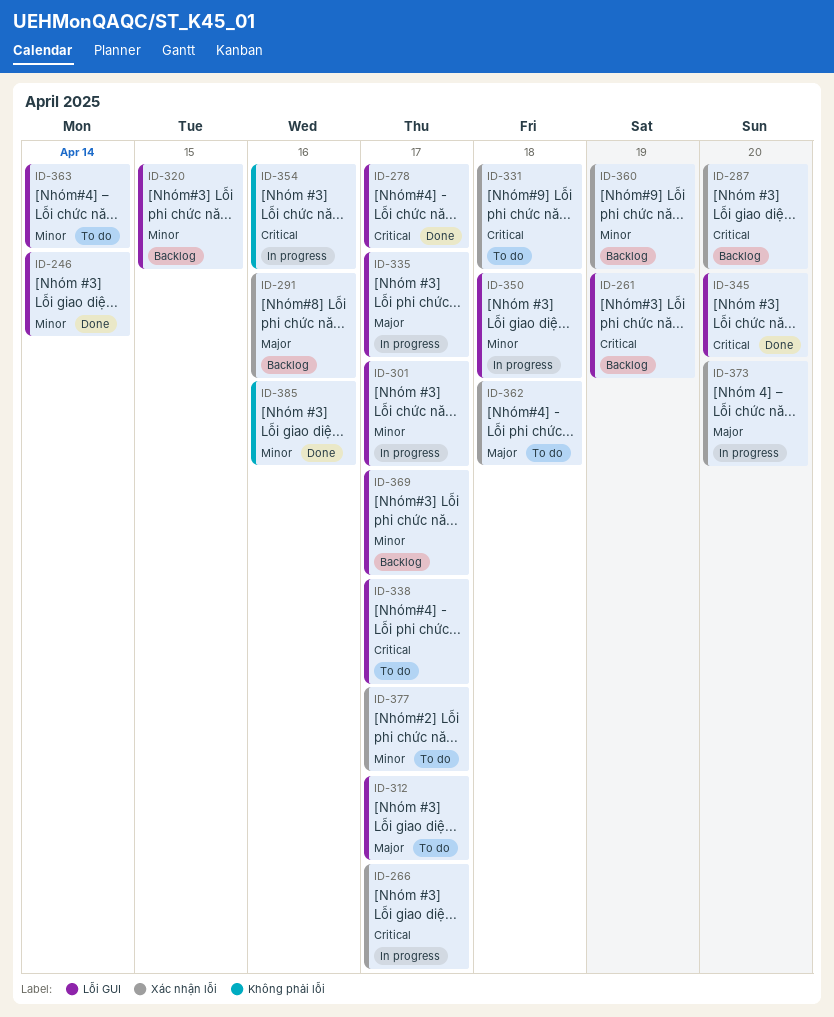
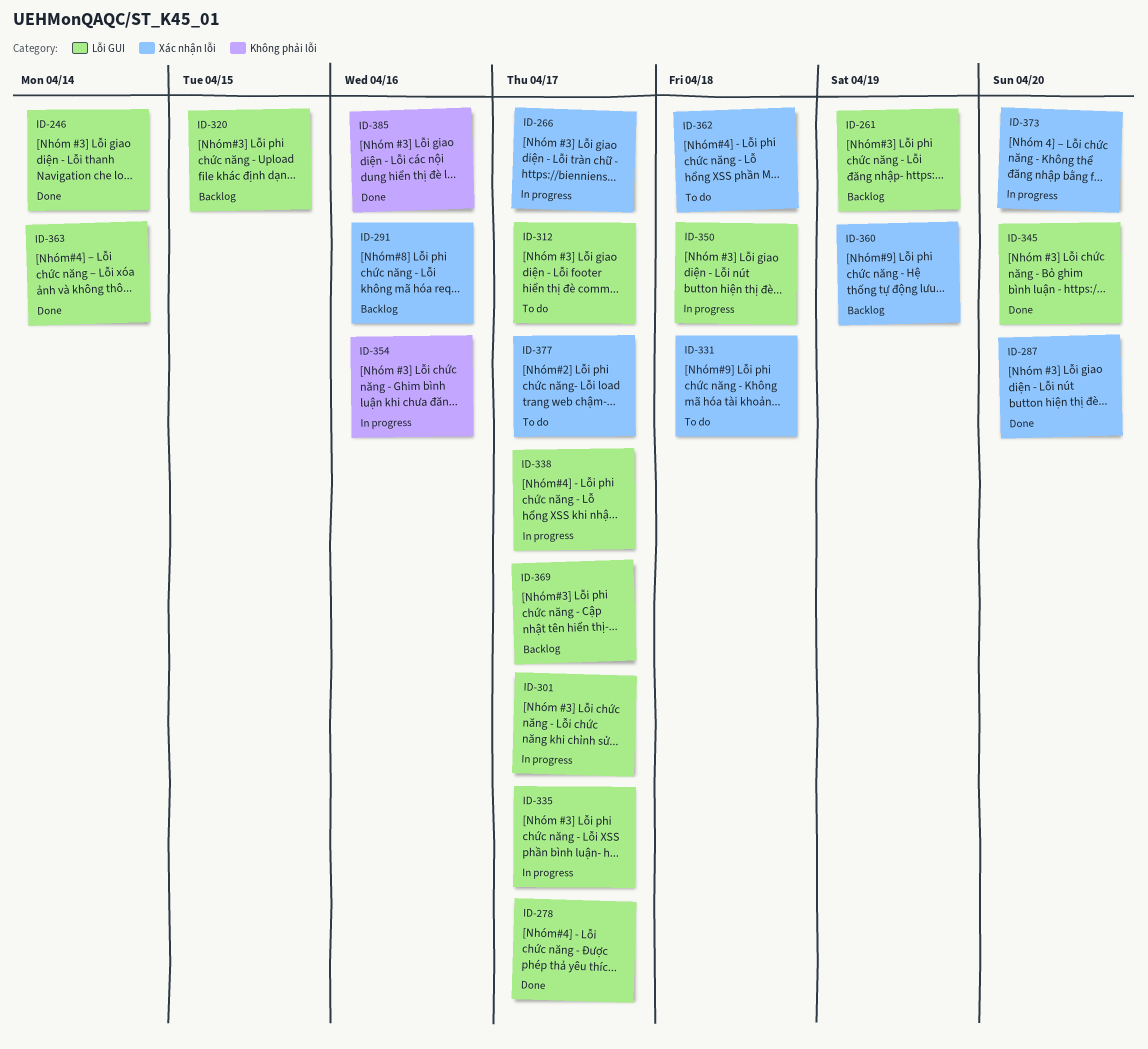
ID-287, status: Backlog -> Done
ID-338, status: To do -> In progress
ID-363, status: To do -> Done

